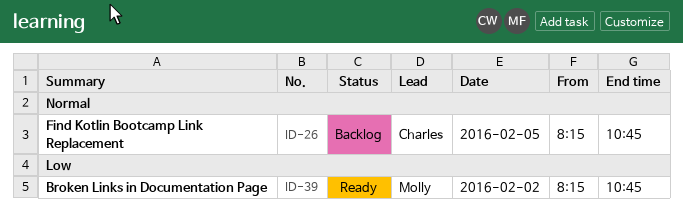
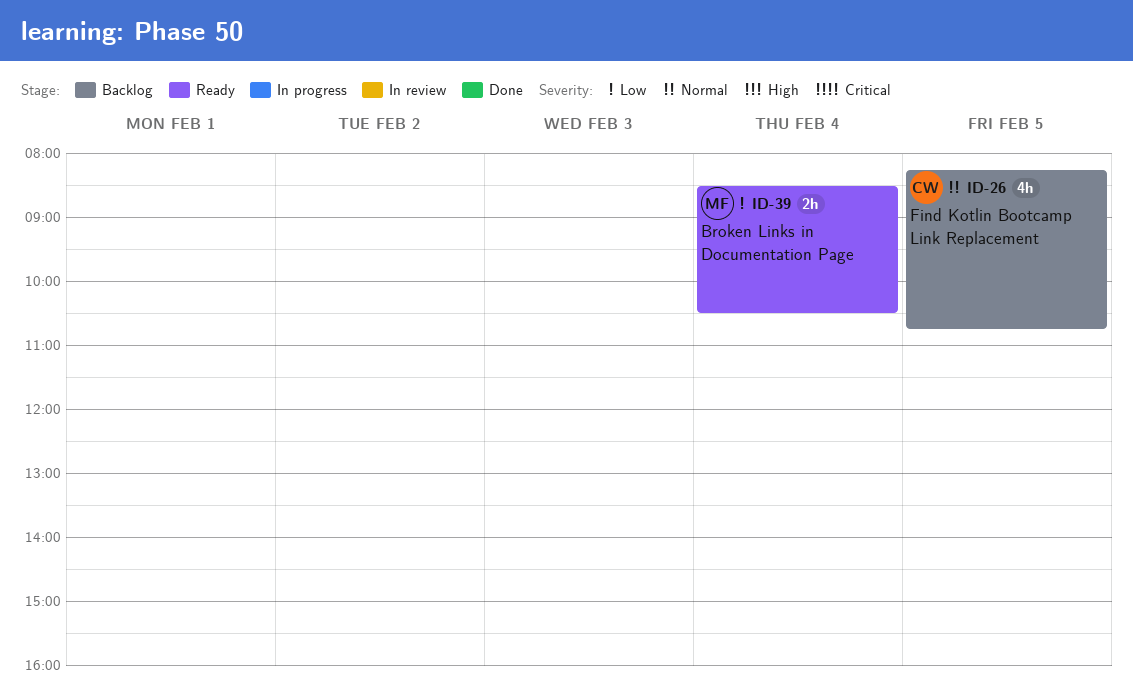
ID-39, day: Feb 2 -> Feb 4
ID-39, begins: 08:15 -> 08:30
ID-39, ends: 10:45 -> 10:30

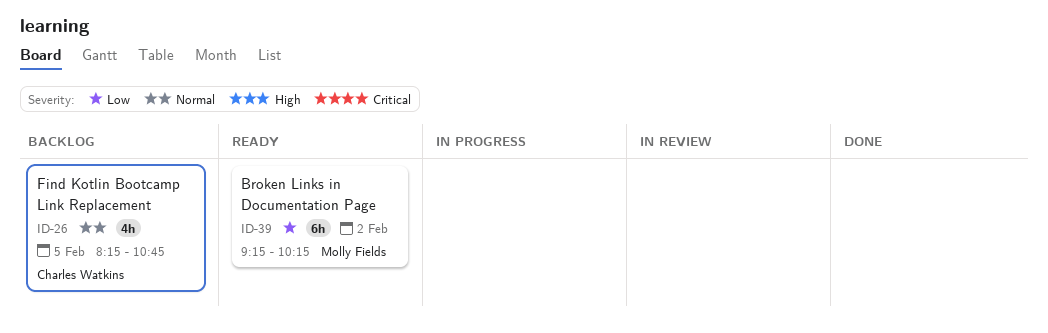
ID-39, estimate: 2h -> 6h
ID-39, day: Feb 4 -> Feb 2
ID-39, begins: 08:30 -> 09:15
ID-39, ends: 10:30 -> 10:15

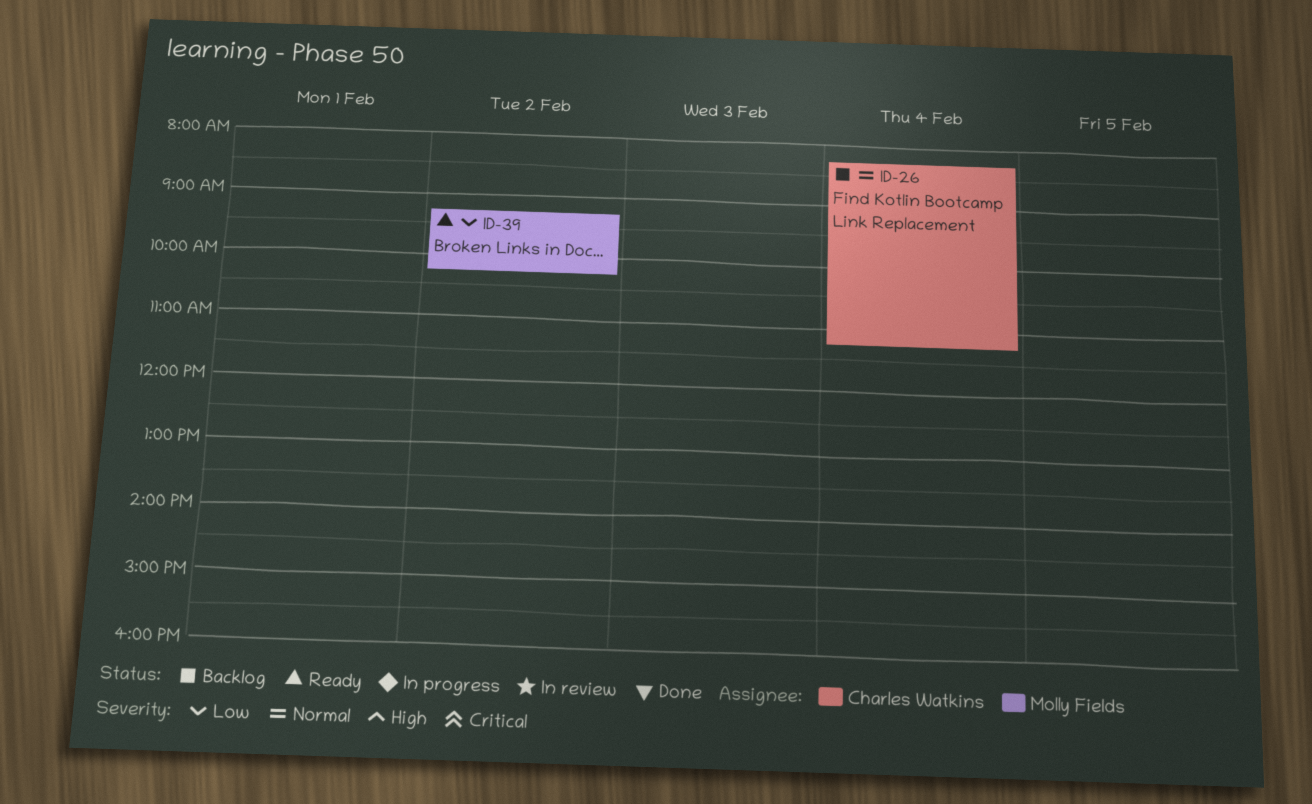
ID-26, day: Feb 5 -> Feb 4
ID-26, ends: 10:45 -> 11:15

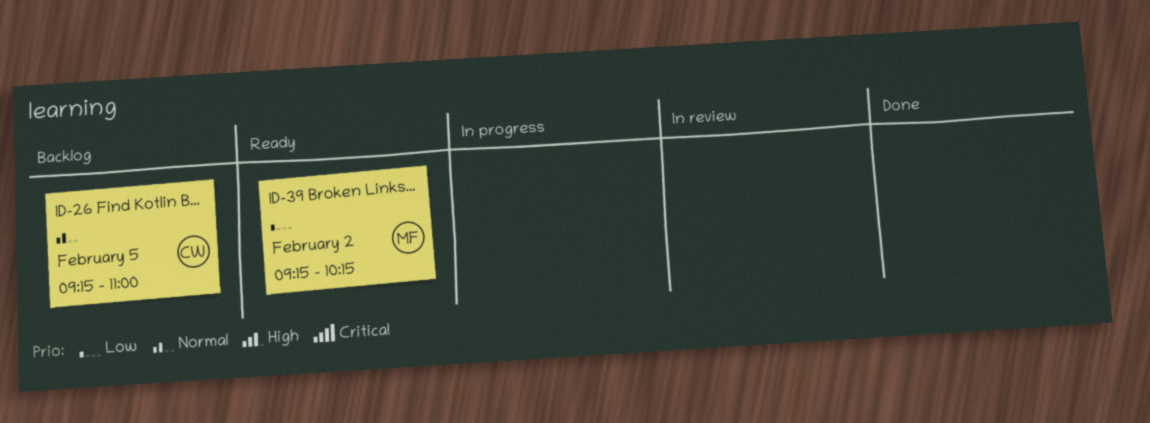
ID-26, day: Feb 4 -> Feb 5
ID-26, begins: 08:15 -> 09:15
ID-26, ends: 11:15 -> 11:00

